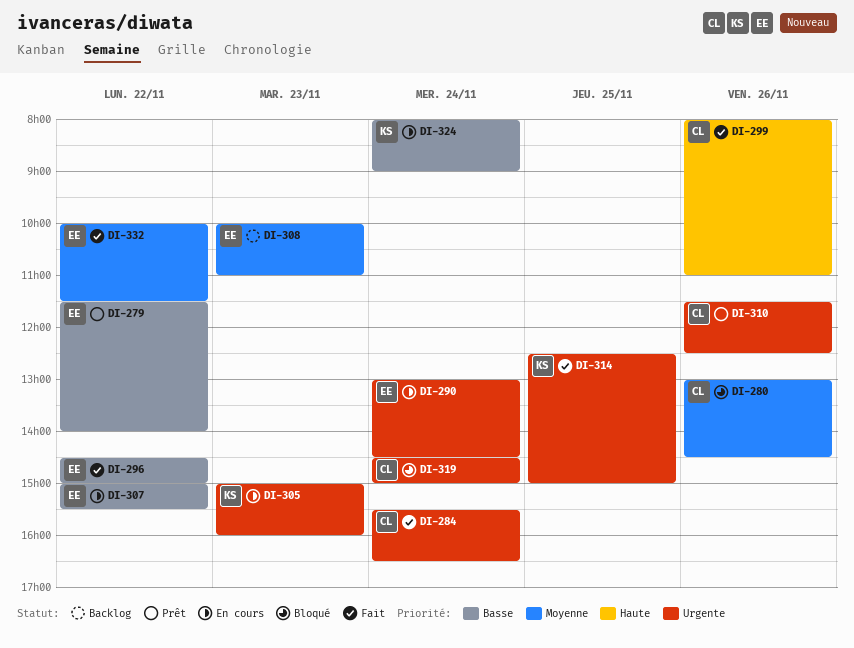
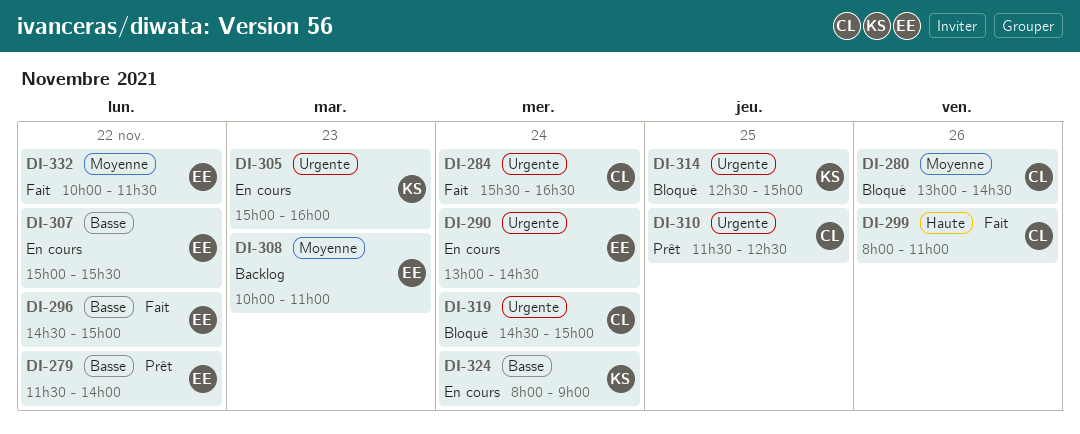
DI-310, day: Nov 26 -> Nov 25
DI-314, status: Fait -> Bloqué

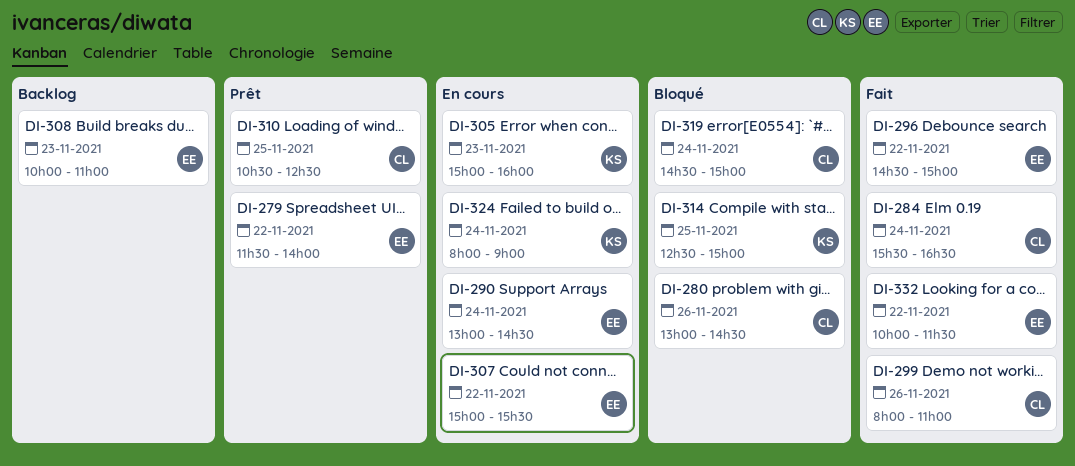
DI-310, begins: 11:30 -> 10:30

